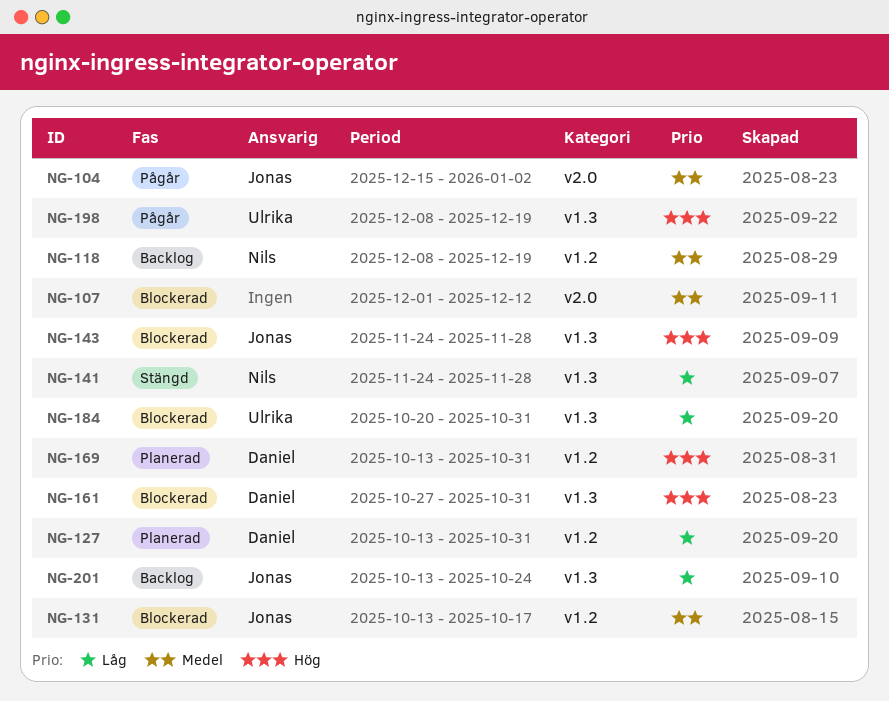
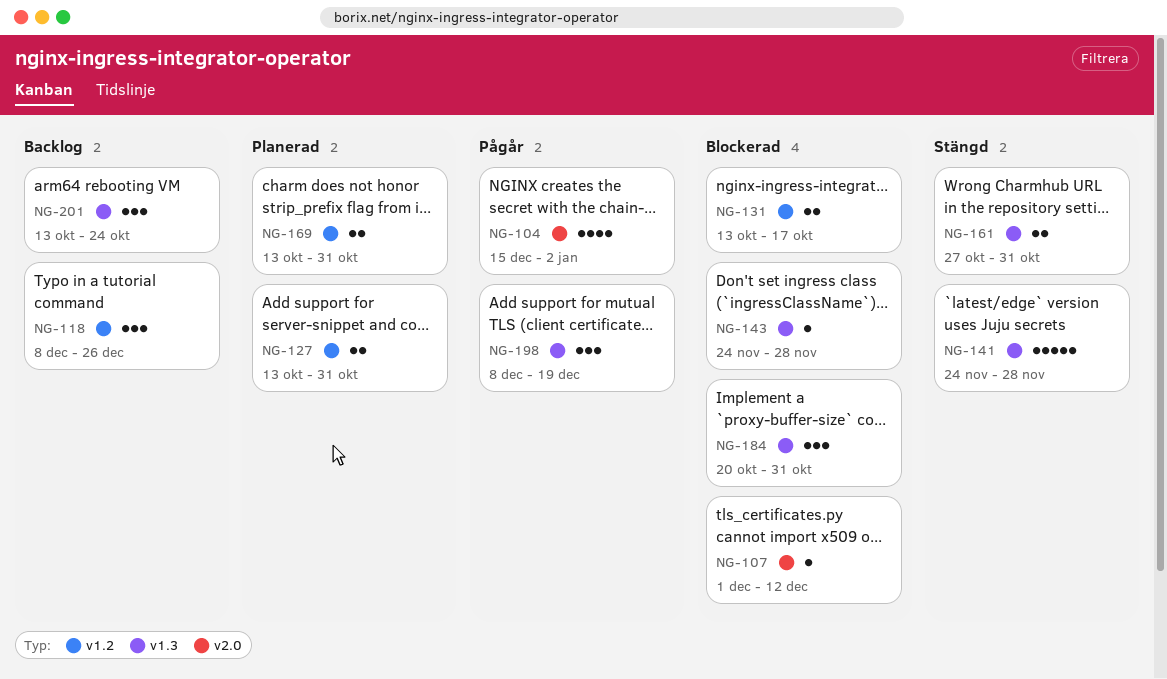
NG-118, due: Dec 19 -> Dec 26
NG-161, status: Blockerad -> Stängd

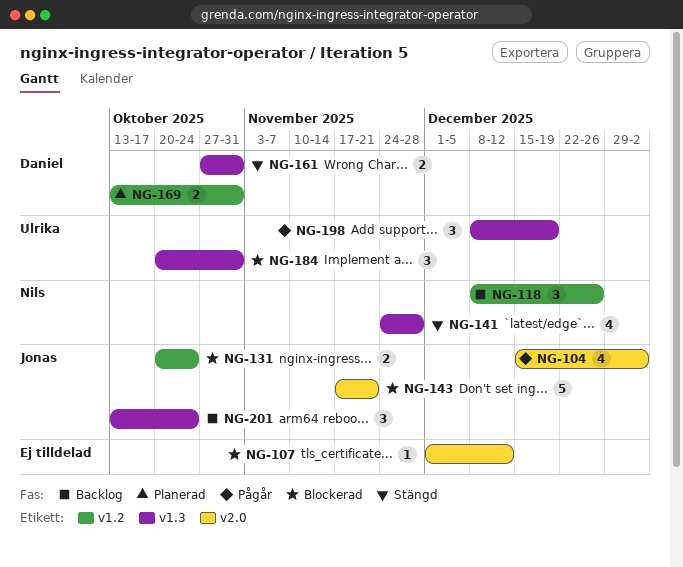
NG-127: present -> none
NG-131, start: Oct 13 -> Oct 20
NG-131, due: Oct 17 -> Oct 24
NG-141, estimate: 5 -> 4
NG-143, label: v1.3 -> v2.0
NG-143, estimate: 1 -> 5
NG-143, start: Nov 24 -> Nov 17
NG-143, due: Nov 28 -> Nov 21

